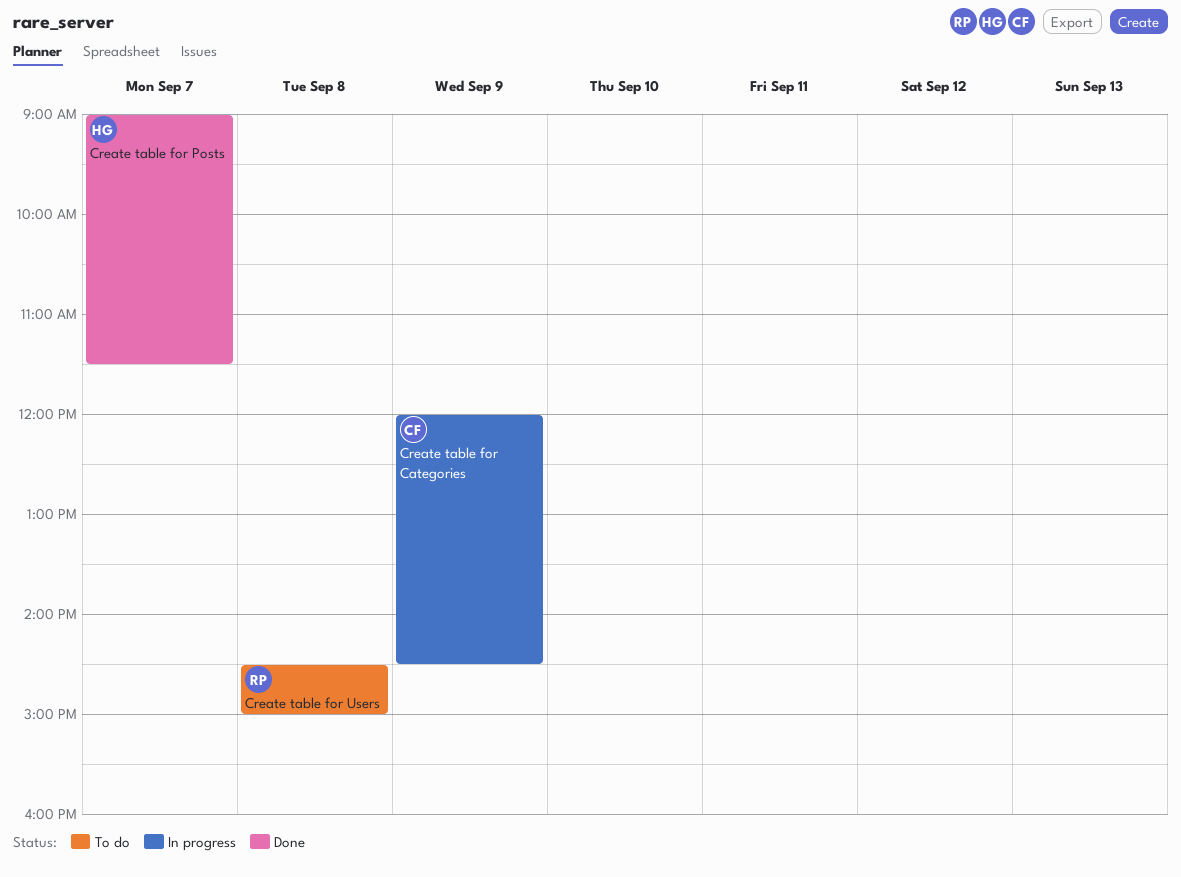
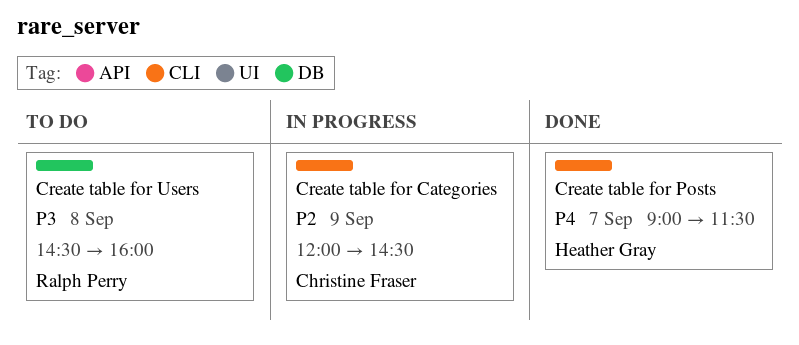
Create table for Users, ends: 15:00 -> 16:00

